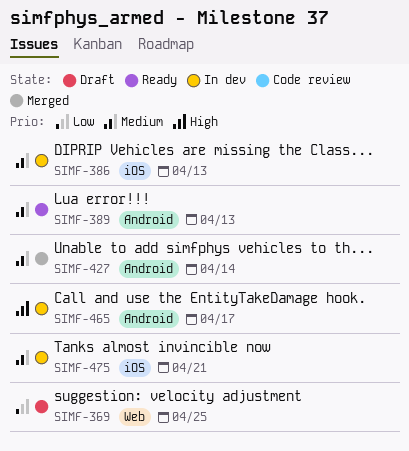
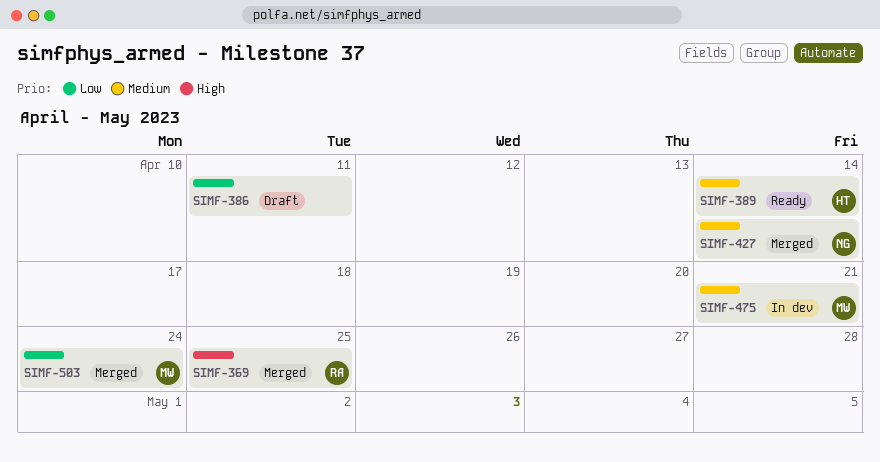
SIMF-369, status: Draft -> Merged
SIMF-369, priority: Low -> High
SIMF-386, status: In dev -> Draft
SIMF-386, priority: Medium -> Low
SIMF-386, due: Apr 13 -> Apr 11
SIMF-389, due: Apr 13 -> Apr 14
SIMF-465: present -> none
SIMF-503: none -> present

